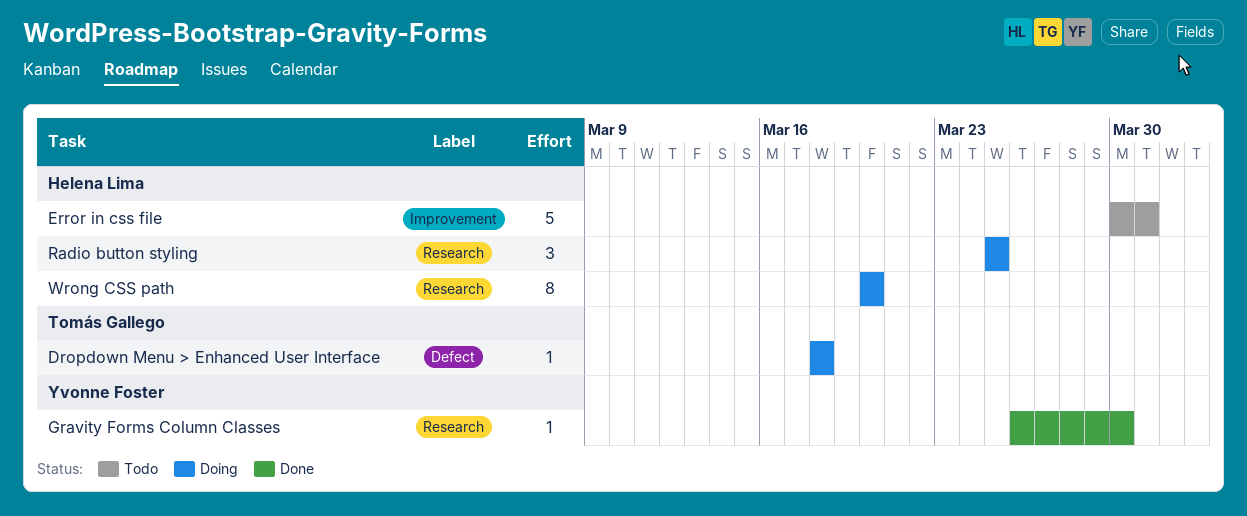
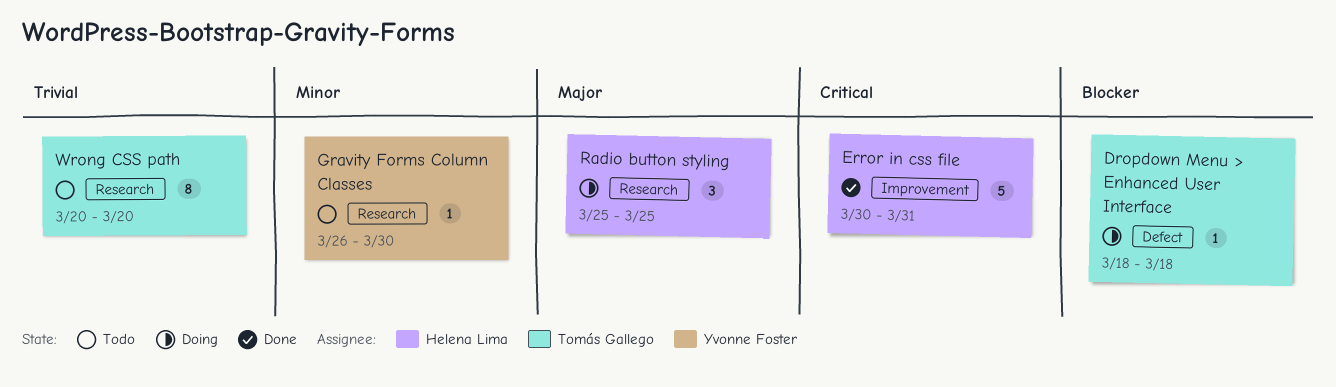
Error in css file, status: Todo -> Done
Gravity Forms Column Classes, status: Done -> Todo
Wrong CSS path, status: Doing -> Todo
Wrong CSS path, owner: Helena Lima -> Tomás Gallego

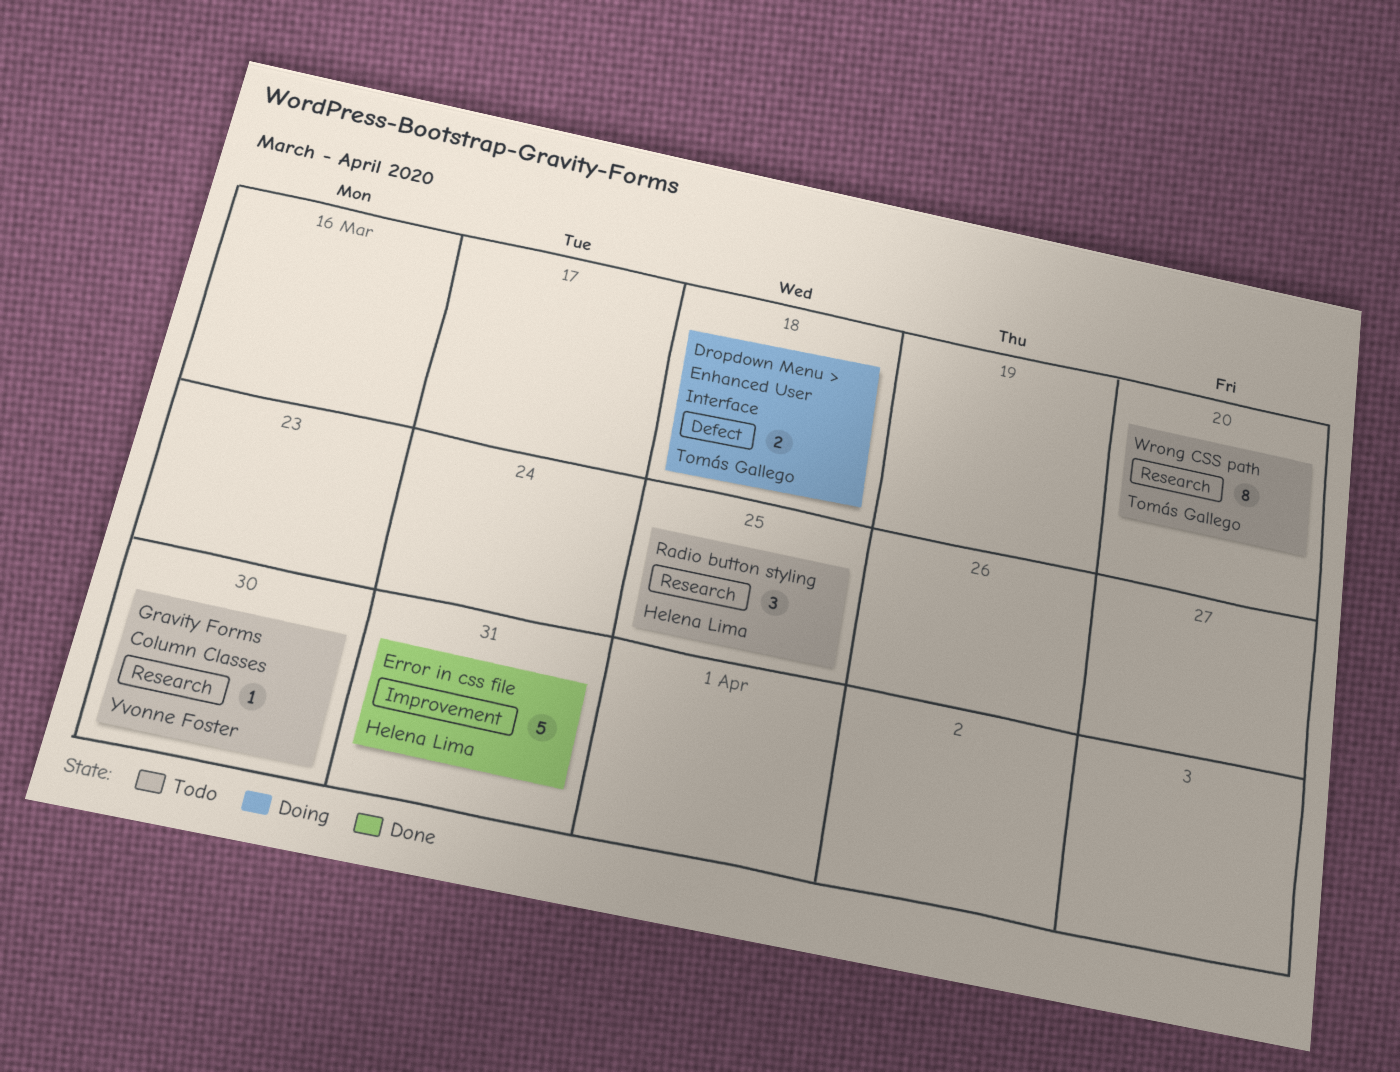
Dropdown Menu > Enhanced User Interface, estimate: 1 -> 2
Radio button styling, status: Doing -> Todo

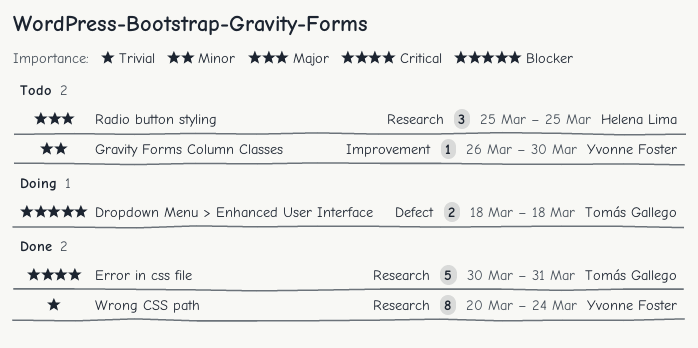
Error in css file, owner: Helena Lima -> Tomás Gallego
Error in css file, label: Improvement -> Research
Gravity Forms Column Classes, label: Research -> Improvement
Wrong CSS path, status: Todo -> Done
Wrong CSS path, owner: Tomás Gallego -> Yvonne Foster
Wrong CSS path, due: Mar 20 -> Mar 24

